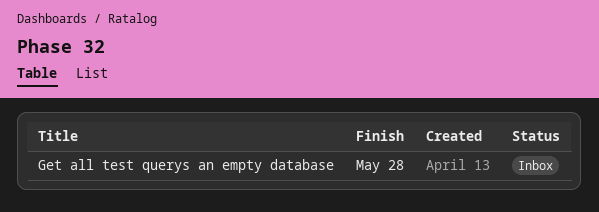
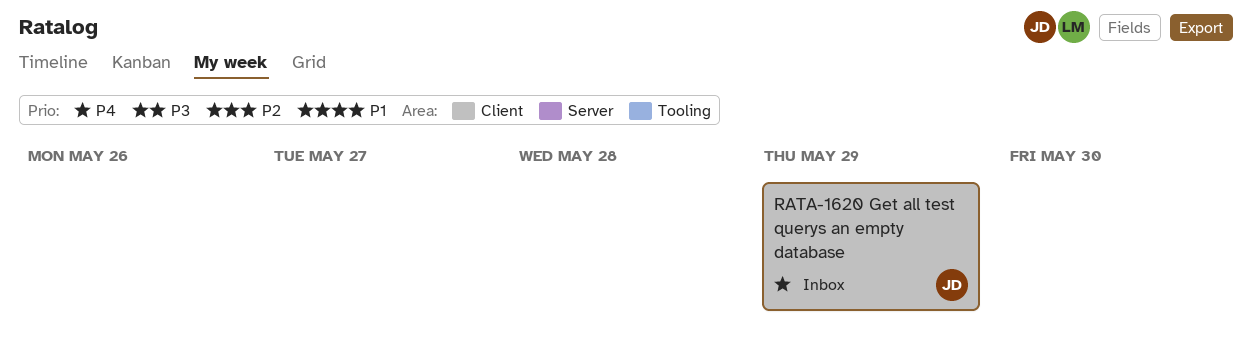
Get all test querys an empty database, due: May 28 -> May 29

